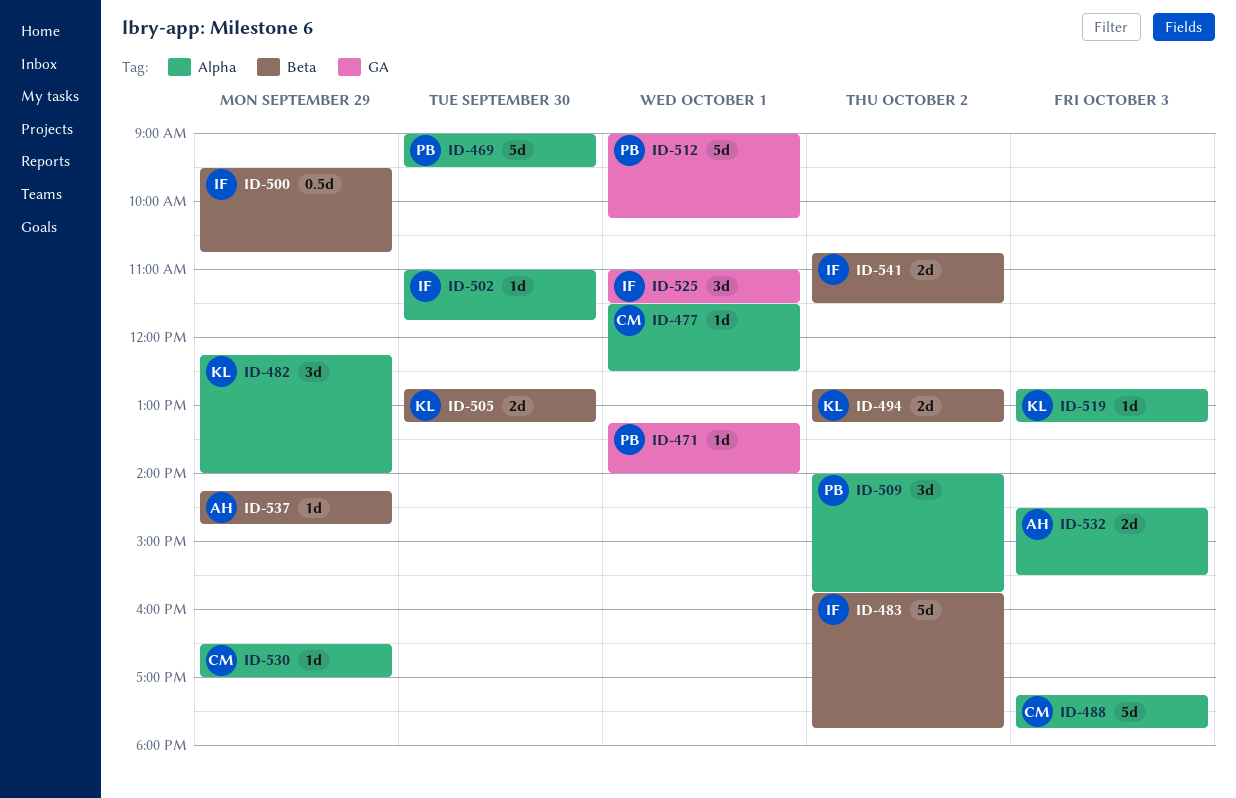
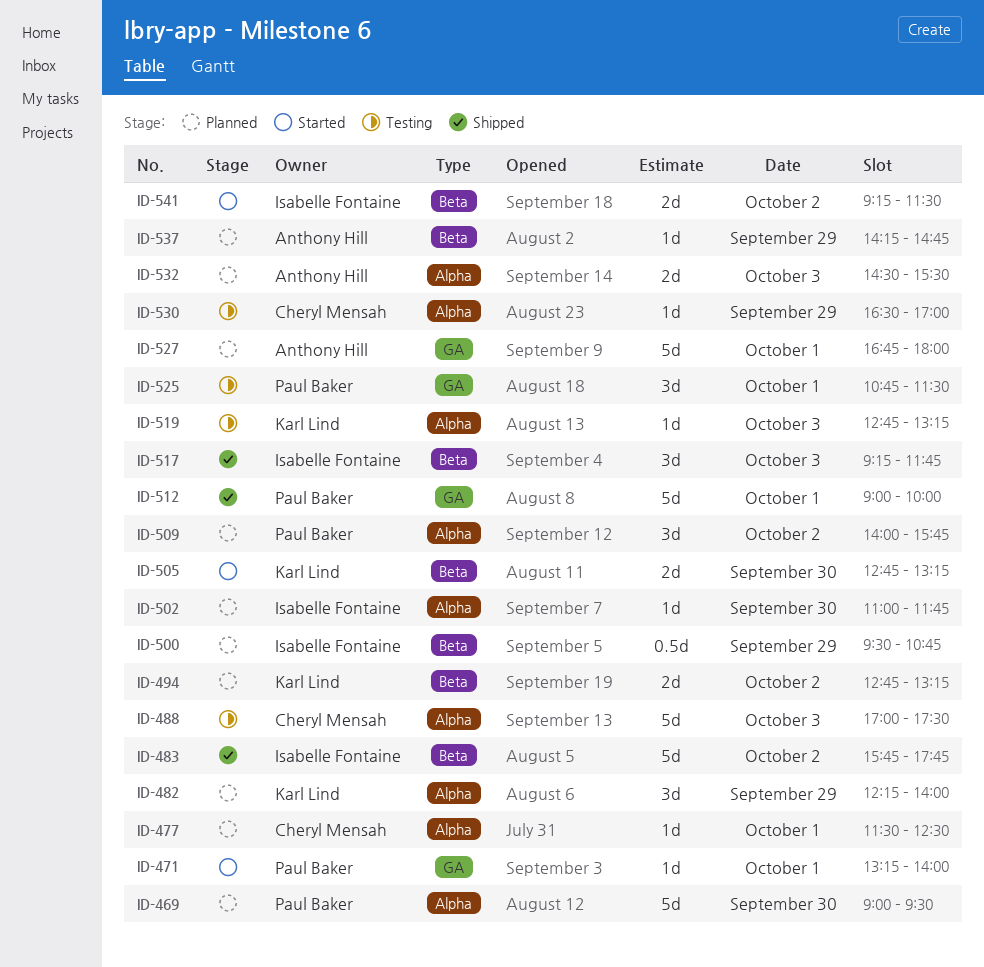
ID-488, begins: 17:15 -> 17:00
ID-488, ends: 17:45 -> 17:30
ID-512, ends: 10:15 -> 10:00
ID-517: none -> present
ID-525, owner: Isabelle Fontaine -> Paul Baker
ID-525, begins: 11:00 -> 10:45
ID-527: none -> present
ID-541, begins: 10:45 -> 09:15

